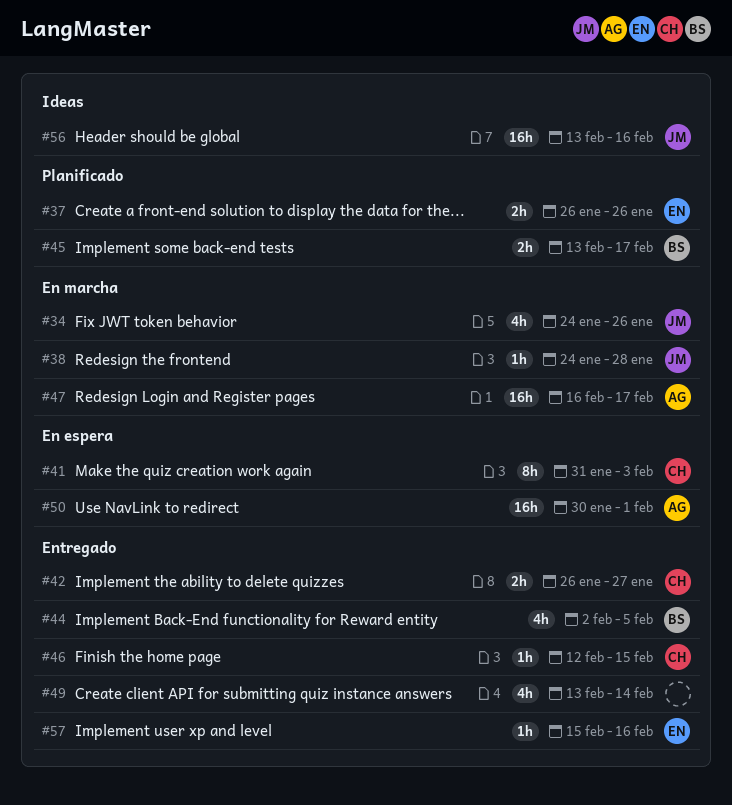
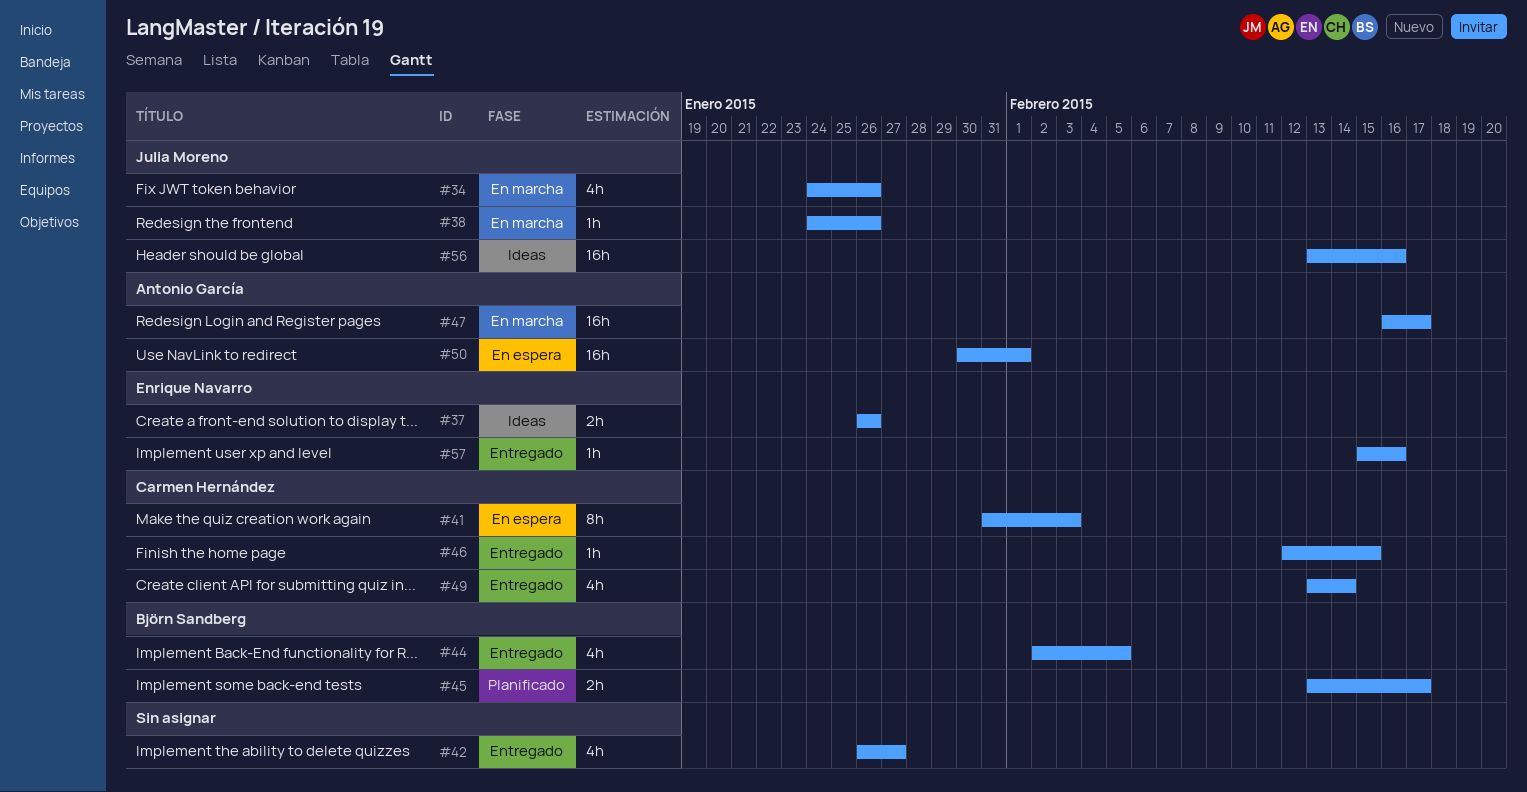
#37, status: Planificado -> Ideas
#38, due: Jan 28 -> Jan 26
#42, owner: Carmen Hernández -> none
#42, estimate: 2h -> 4h
#49, owner: none -> Carmen Hernández

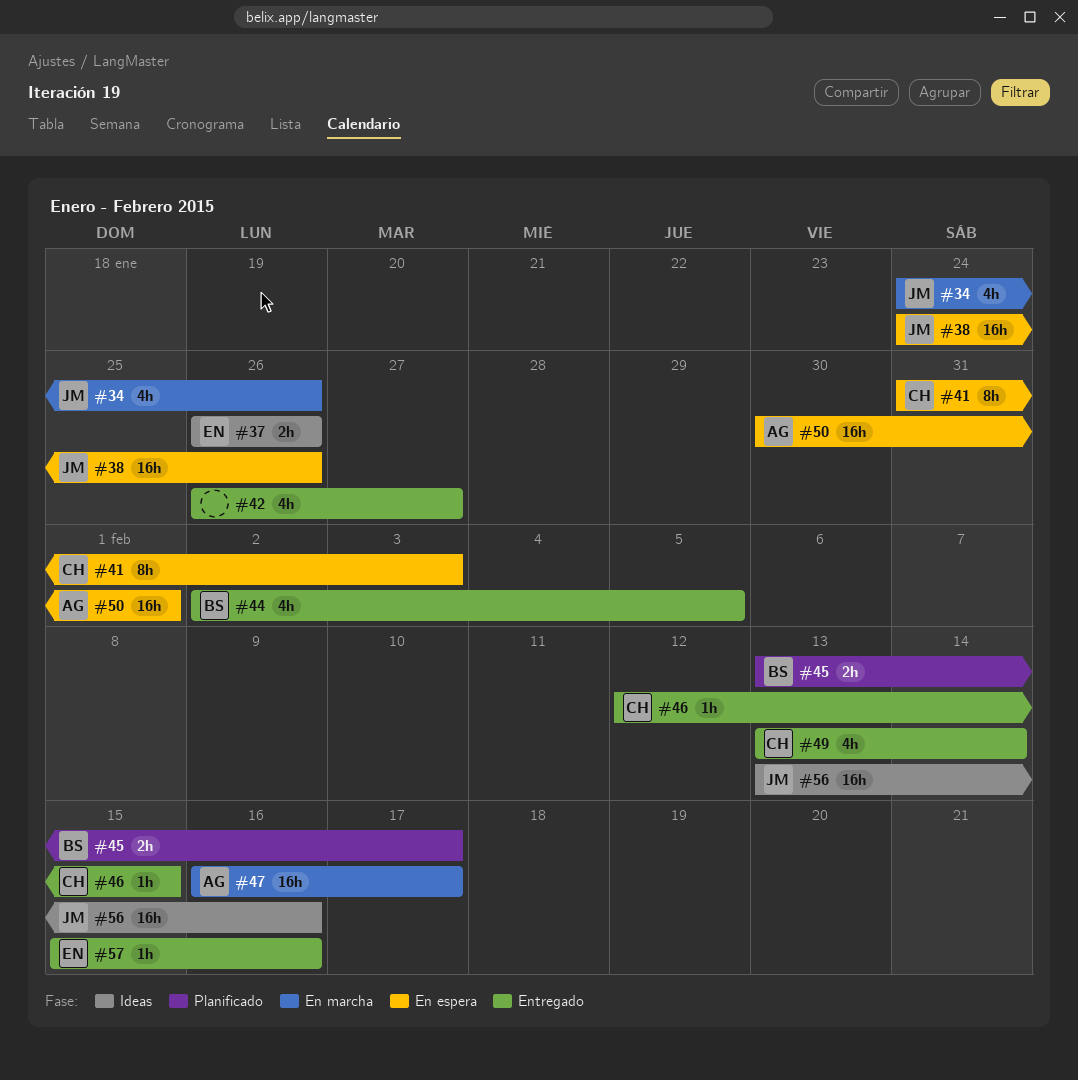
#38, status: En marcha -> En espera
#38, estimate: 1h -> 16h

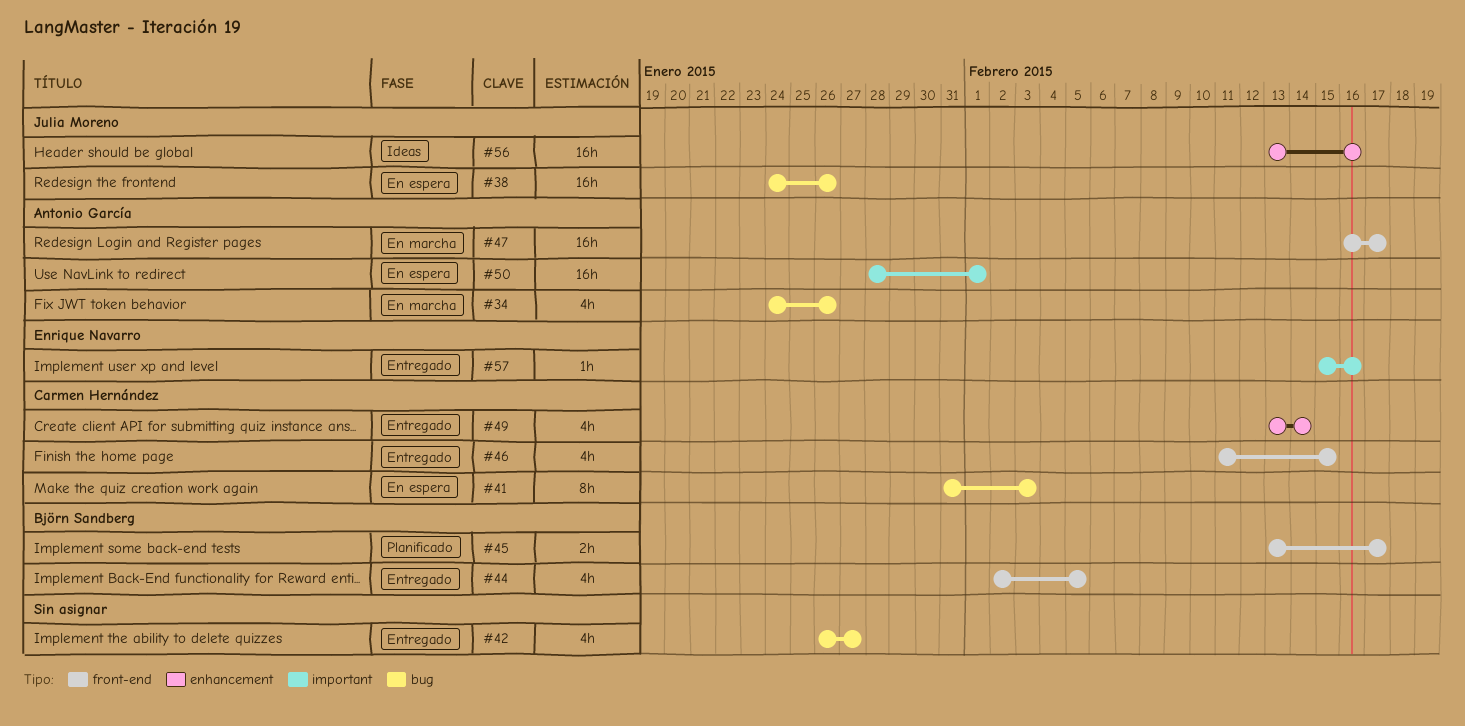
#34, owner: Julia Moreno -> Antonio García
#37: present -> none
#46, estimate: 1h -> 4h
#46, start: Feb 12 -> Feb 11
#50, start: Jan 30 -> Jan 28

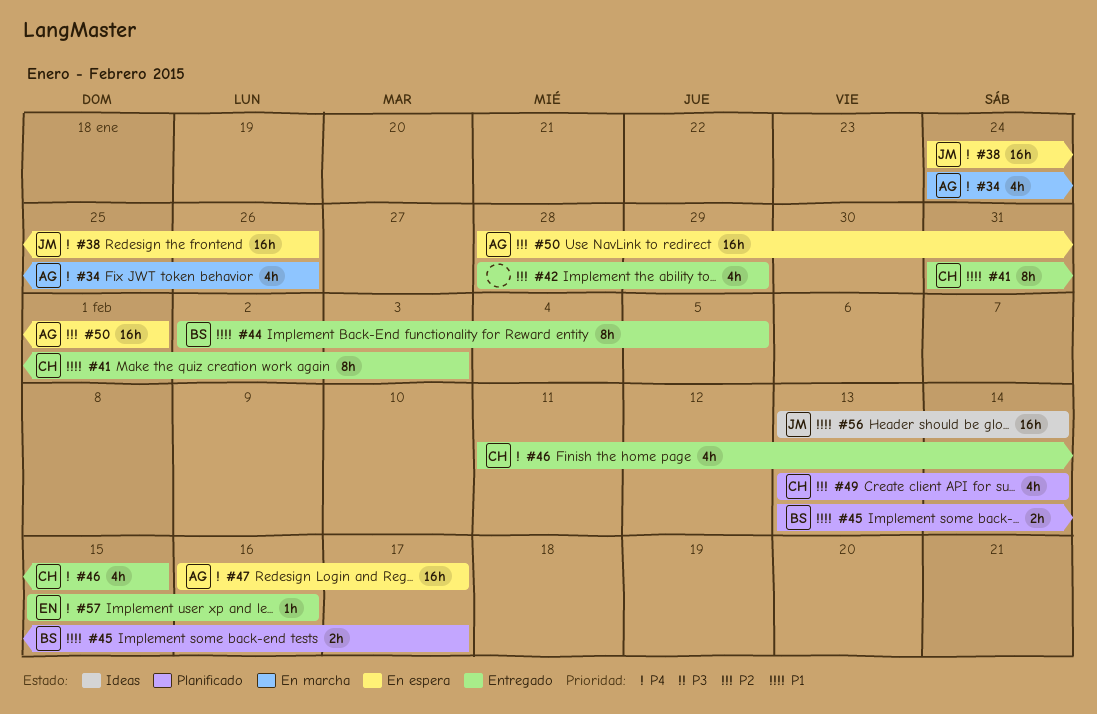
#41, status: En espera -> Entregado
#42, start: Jan 26 -> Jan 28
#42, due: Jan 27 -> Jan 29
#44, estimate: 4h -> 8h
#47, status: En marcha -> En espera
#49, status: Entregado -> Planificado
#56, due: Feb 16 -> Feb 14

